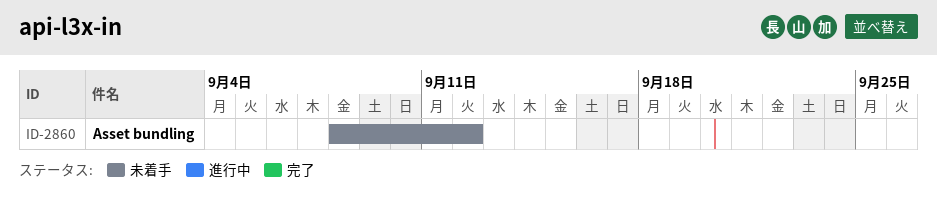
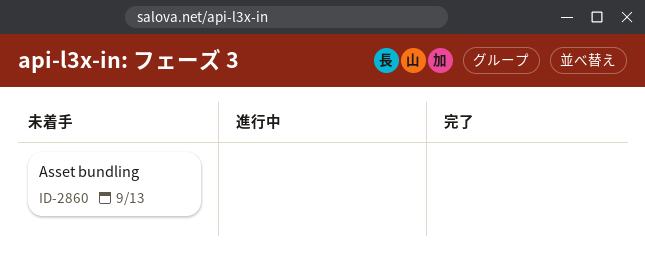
ID-2860, due: Sep 12 -> Sep 13

